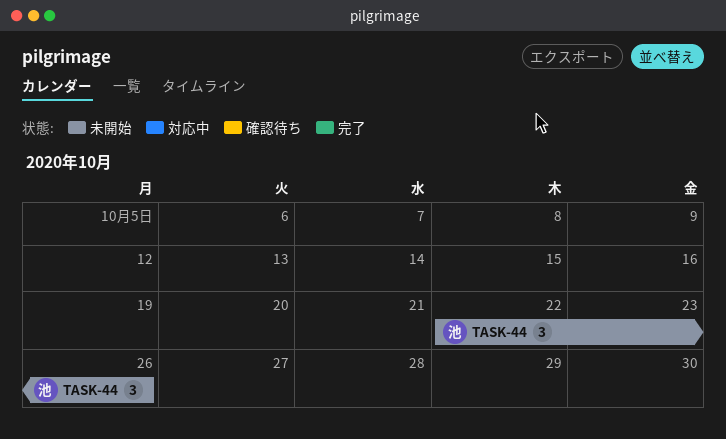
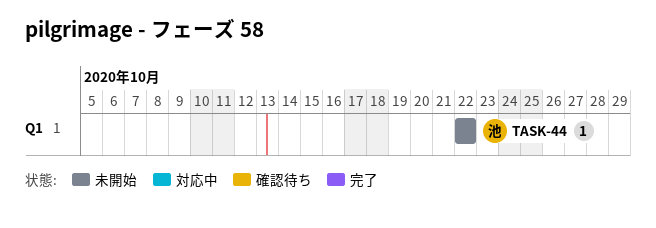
TASK-44, estimate: 3 -> 1
TASK-44, due: Oct 26 -> Oct 22

